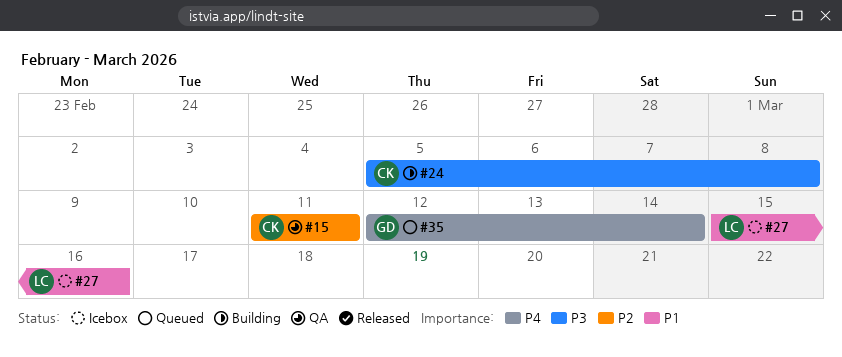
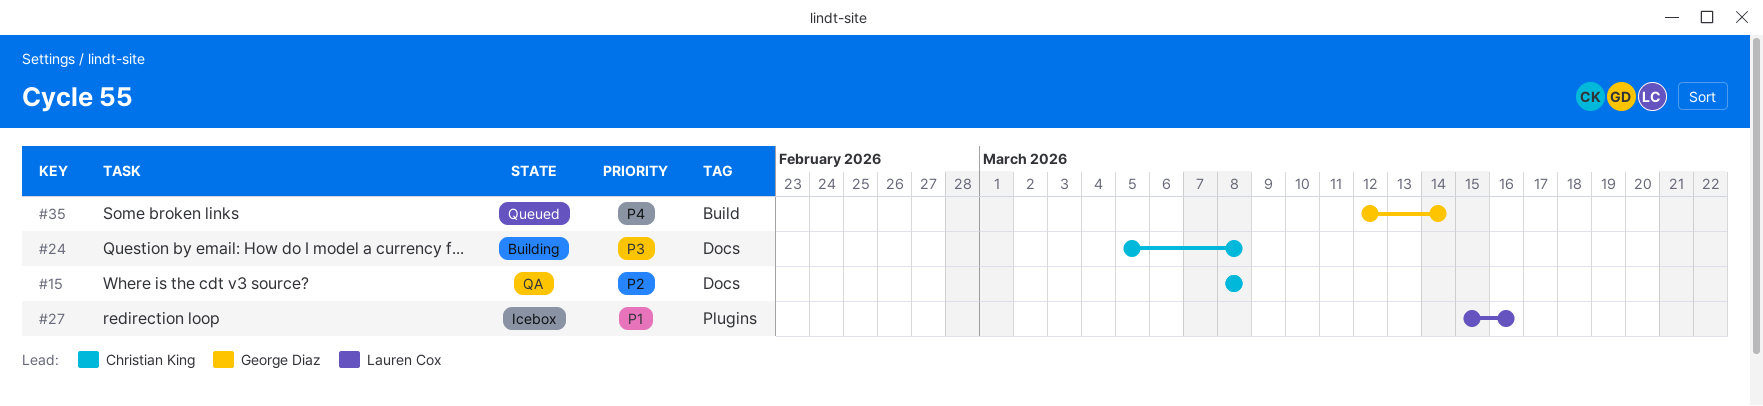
#15, start: Mar 11 -> Mar 8
#15, due: Mar 11 -> Mar 8

